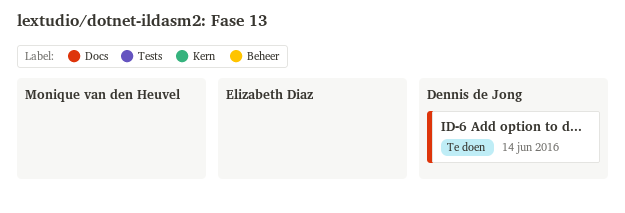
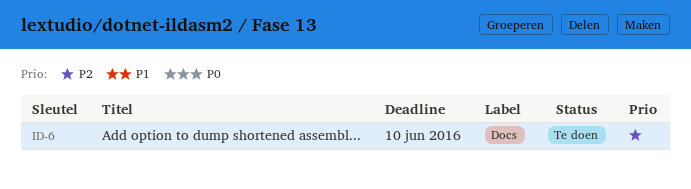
ID-6, due: Jun 14 -> Jun 10

